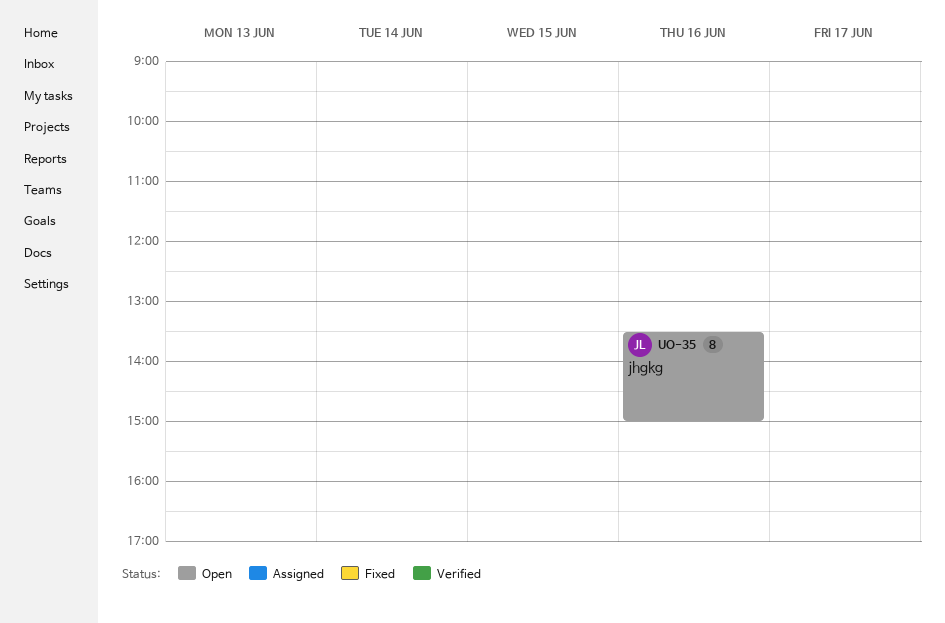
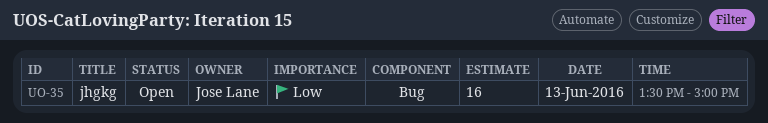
UO-35, estimate: 8 -> 16
UO-35, day: Jun 16 -> Jun 13

